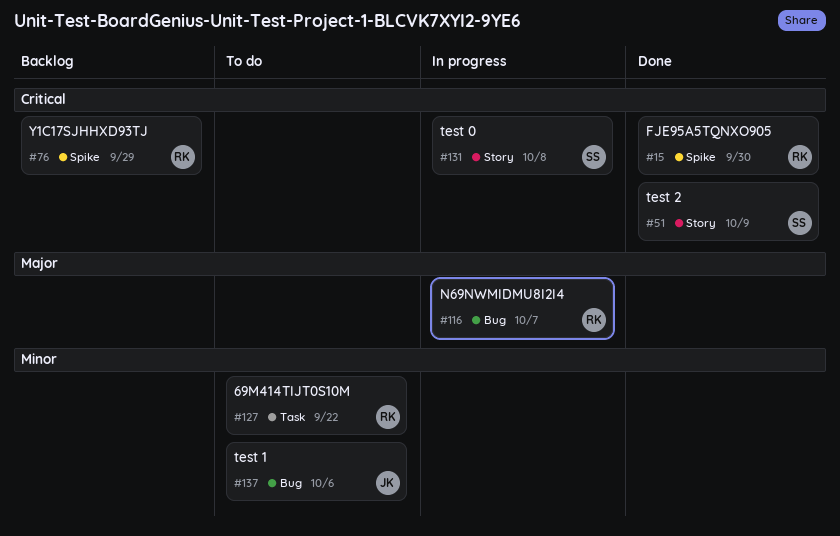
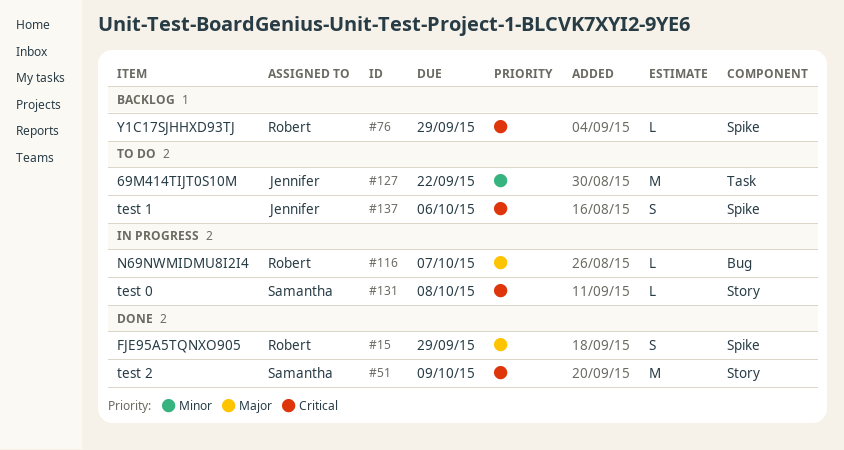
#15, priority: Critical -> Major
#15, due: Sep 30 -> Sep 29
#127, owner: Robert -> Jennifer
#137, priority: Minor -> Critical
#137, label: Bug -> Spike

